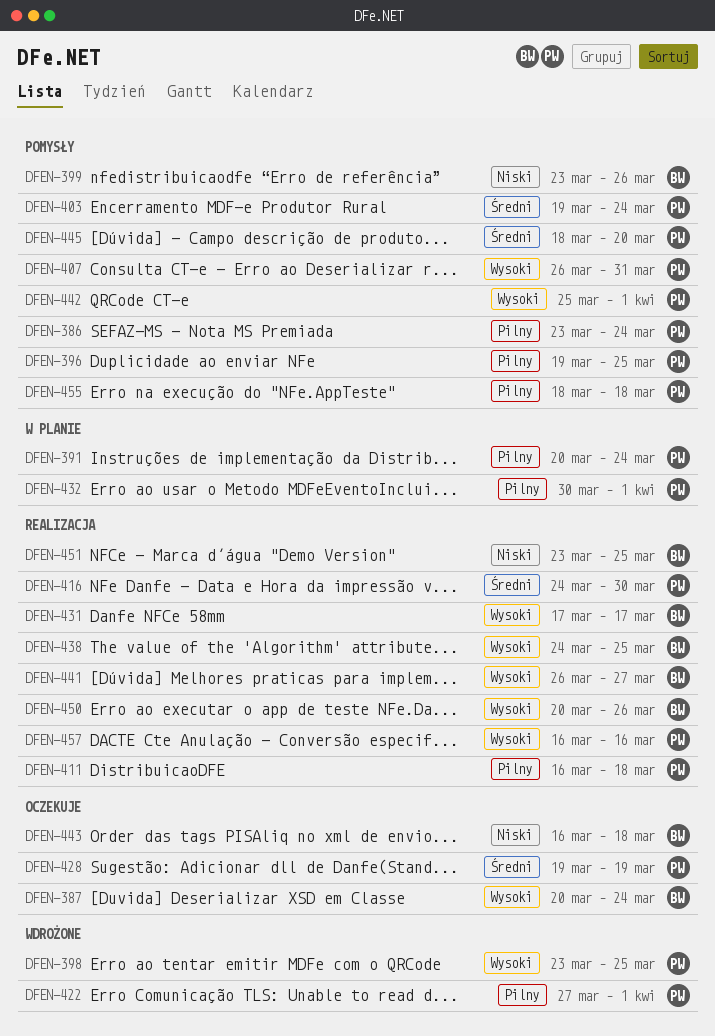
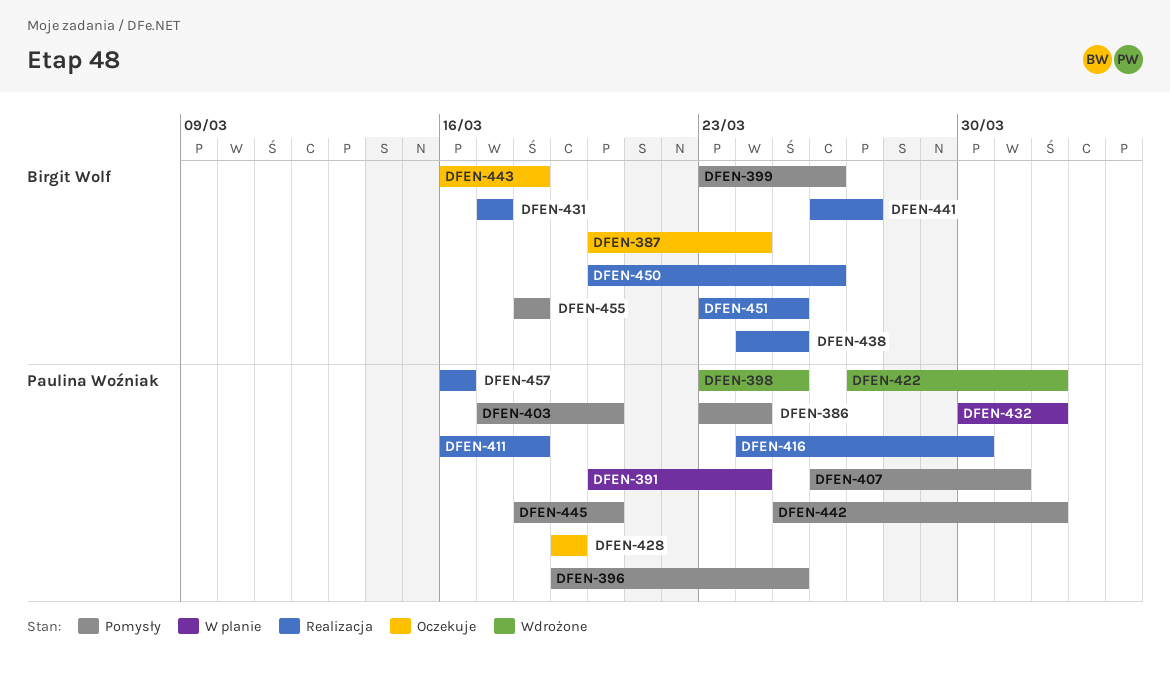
DFEN-403, start: Mar 19 -> Mar 17
DFEN-403, due: Mar 24 -> Mar 20
DFEN-455, owner: Paulina Woźniak -> Birgit Wolf

